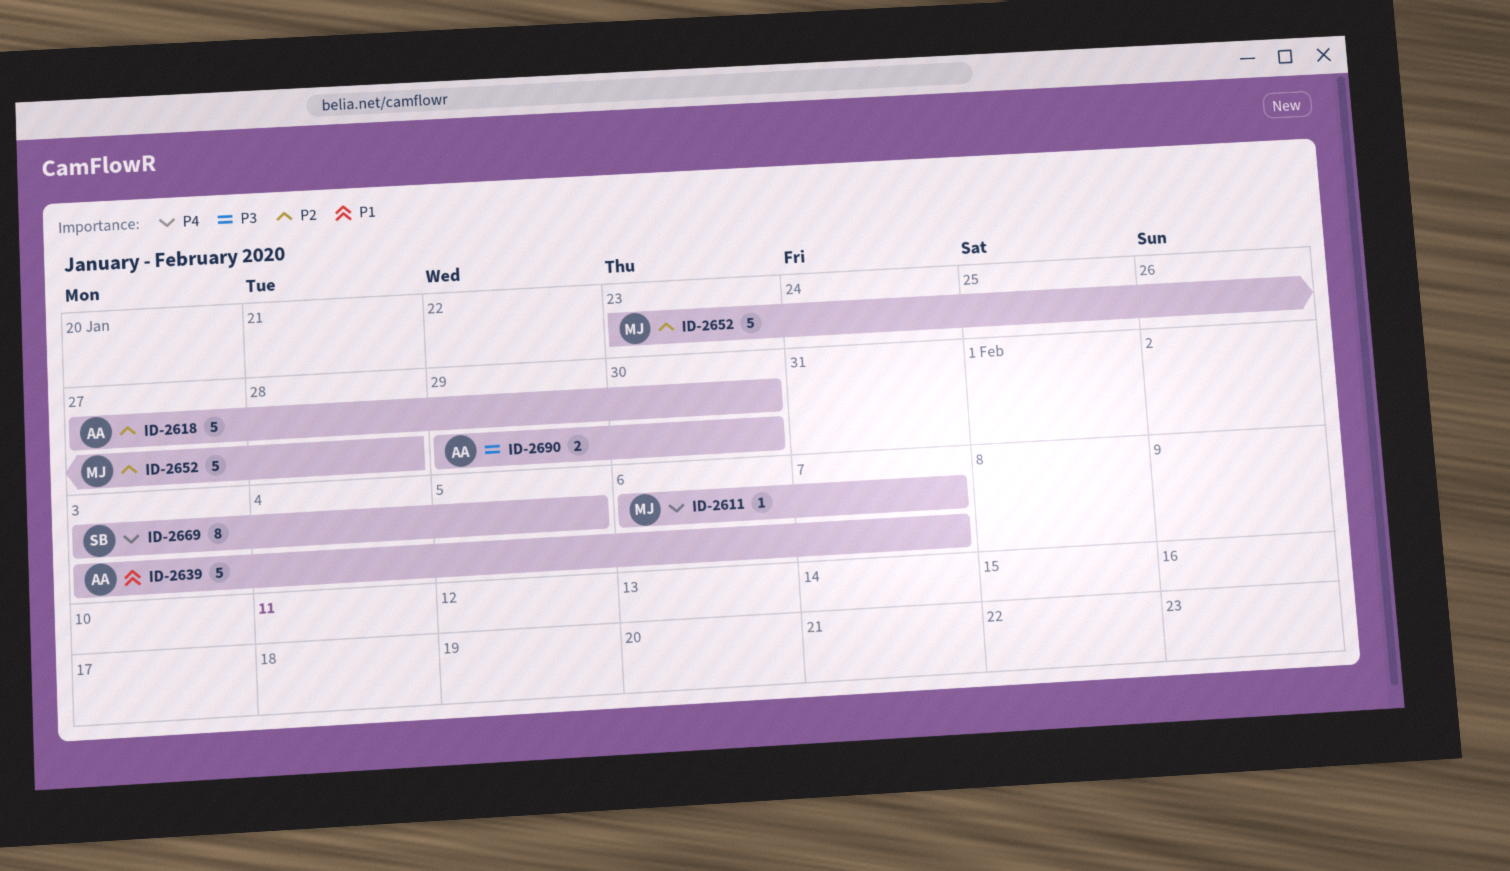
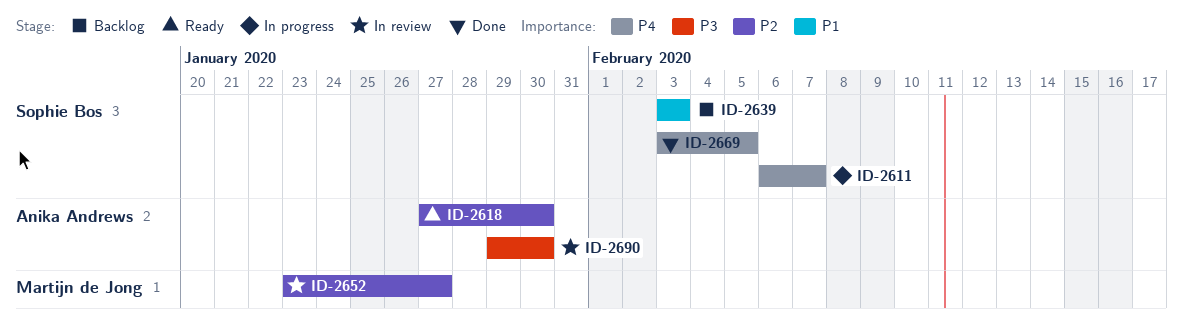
ID-2611, owner: Martijn de Jong -> Sophie Bos
ID-2639, owner: Anika Andrews -> Sophie Bos
ID-2639, due: Feb 7 -> Feb 3
ID-2652, due: Jan 28 -> Jan 27

